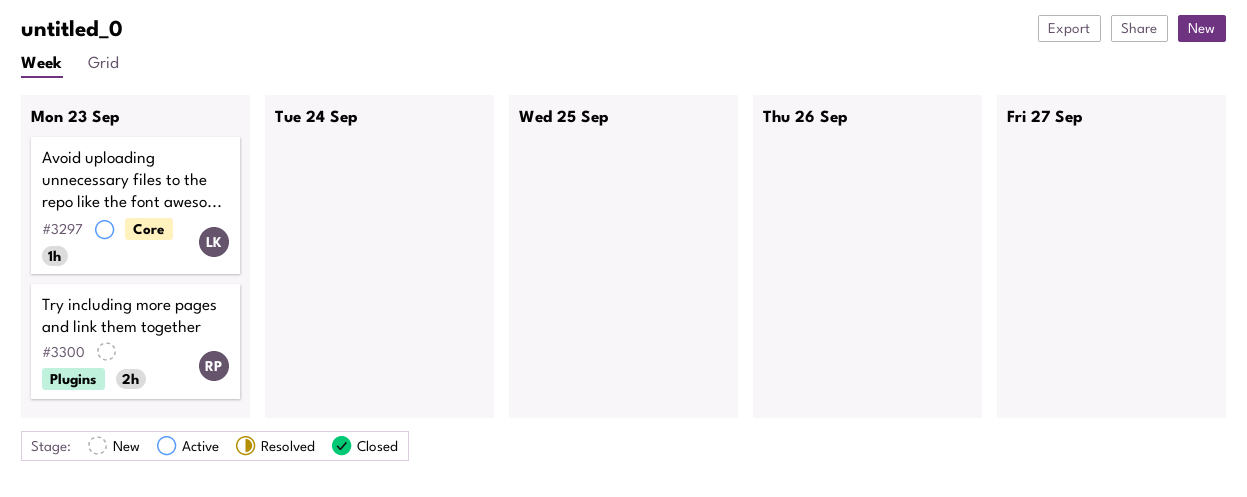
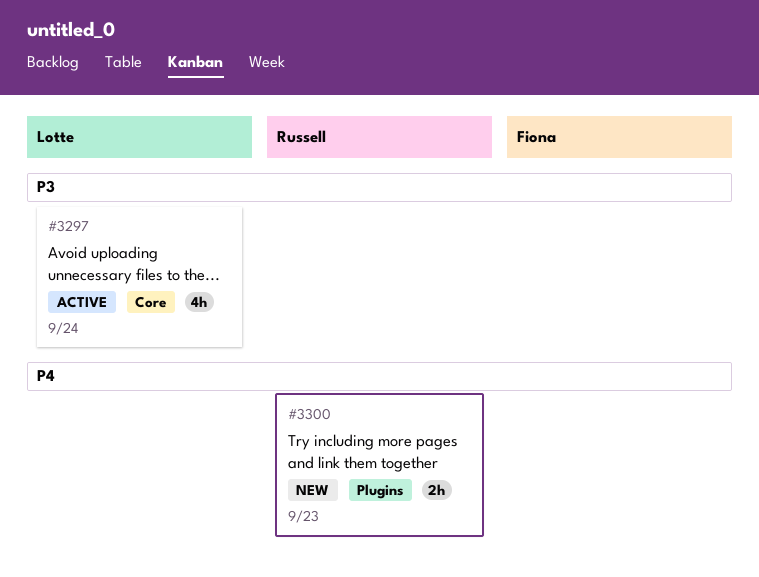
#3297, estimate: 1h -> 4h
#3297, due: Sep 23 -> Sep 24

